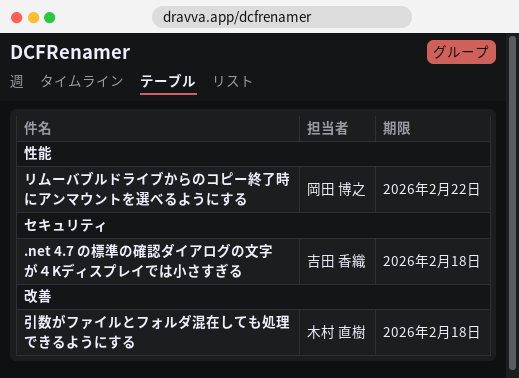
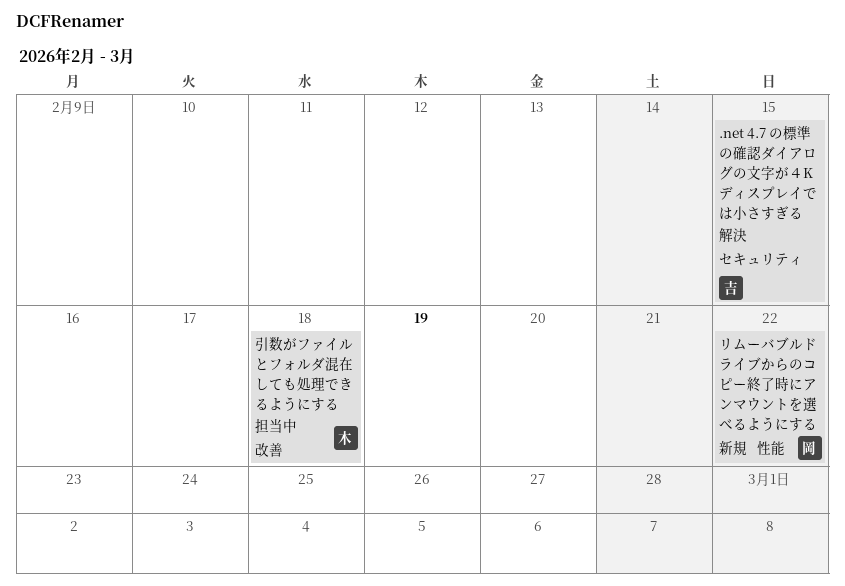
.net 4.7 の標準の確認ダイアログの文字が４Kディスプレイでは小さすぎる, due: Feb 18 -> Feb 15

